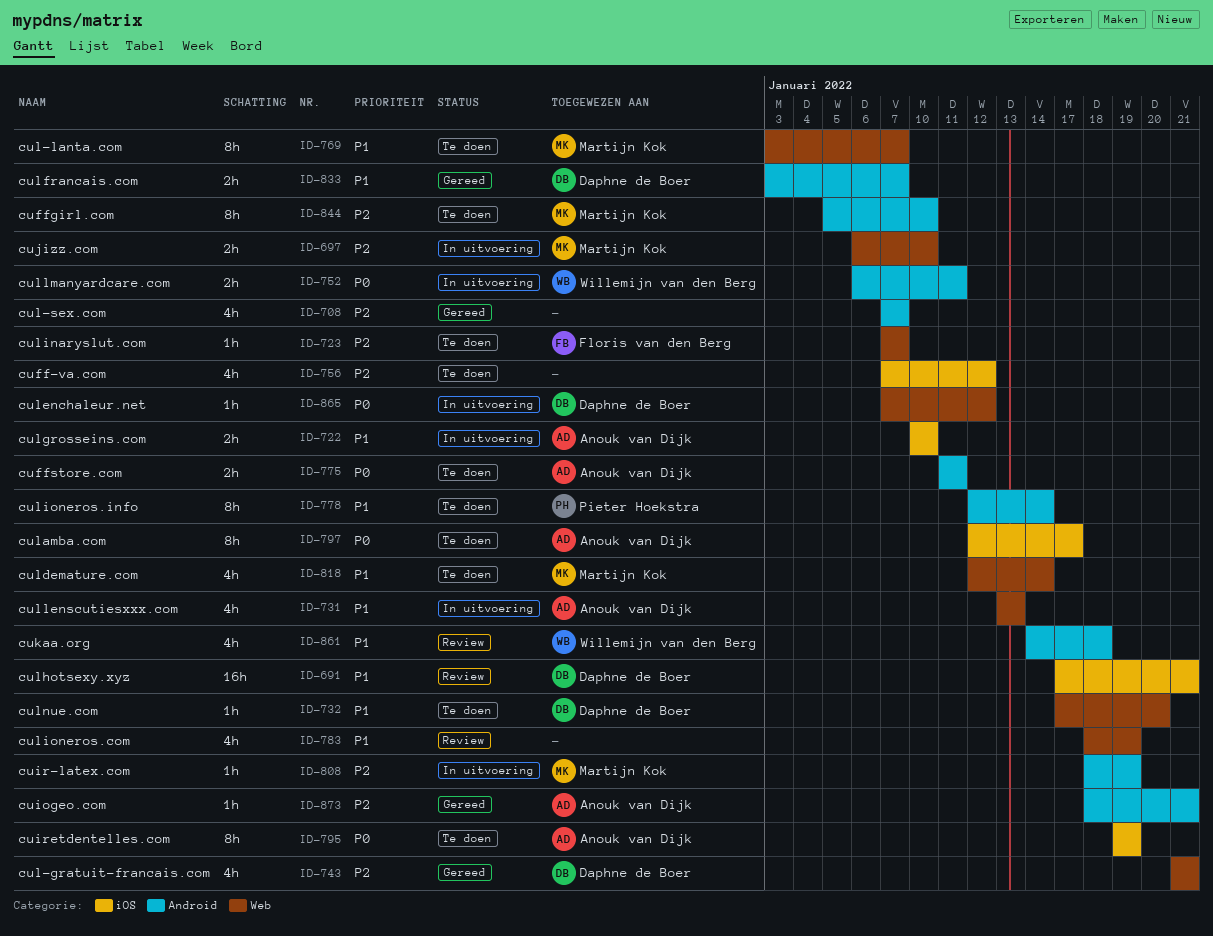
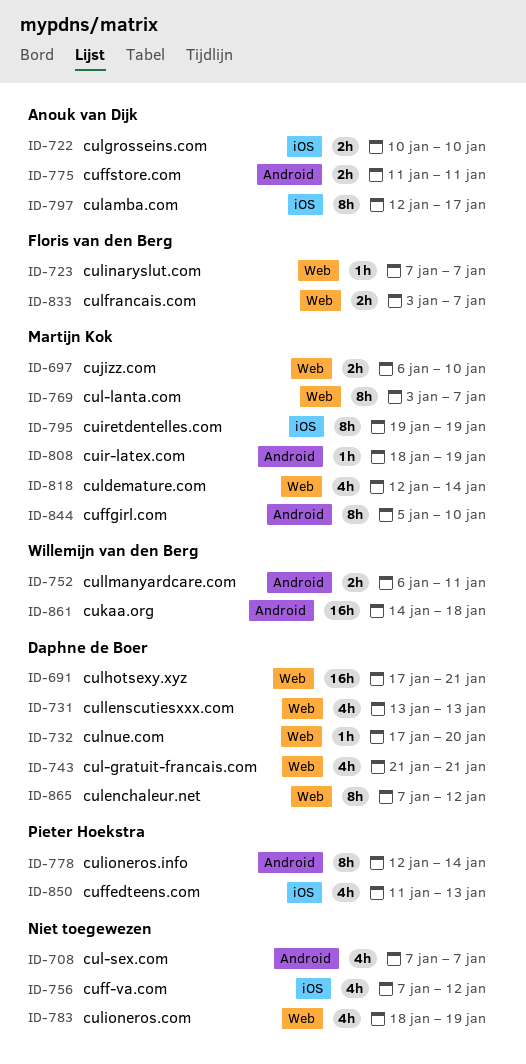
ID-691, label: iOS -> Web
ID-731, owner: Anouk van Dijk -> Daphne de Boer
ID-795, owner: Anouk van Dijk -> Martijn Kok
ID-833, owner: Daphne de Boer -> Floris van den Berg
ID-833, label: Android -> Web
ID-850: none -> present
ID-861, estimate: 4h -> 16h
ID-865, estimate: 1h -> 8h
ID-873: present -> none

